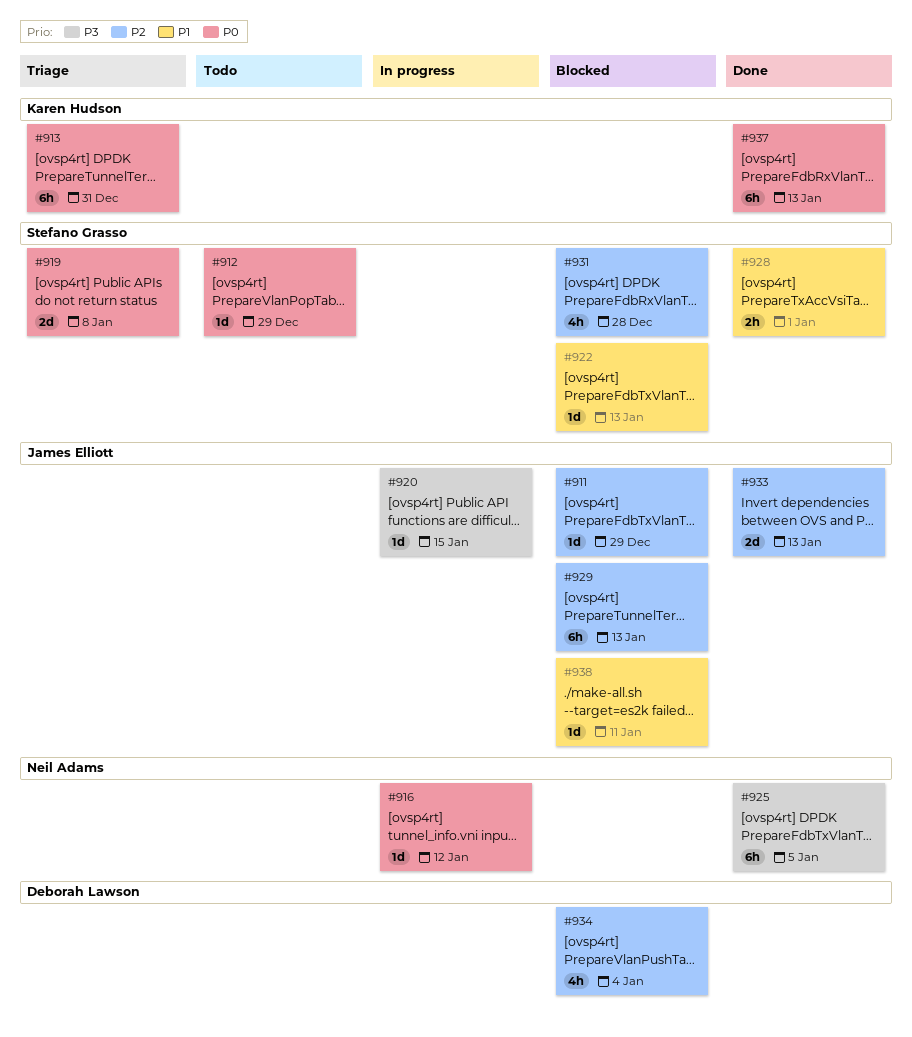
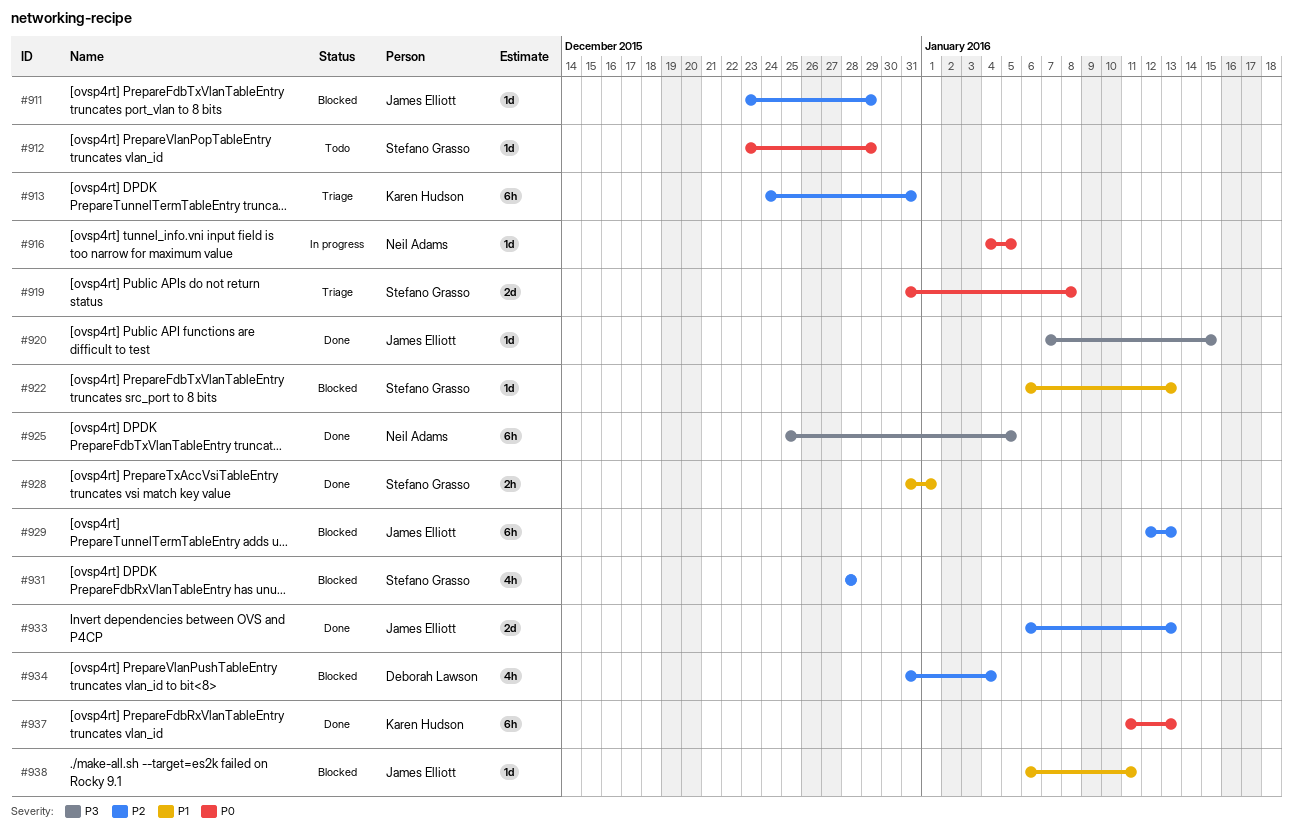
#913, priority: P0 -> P2
#916, due: Jan 12 -> Jan 5
#920, status: In progress -> Done

